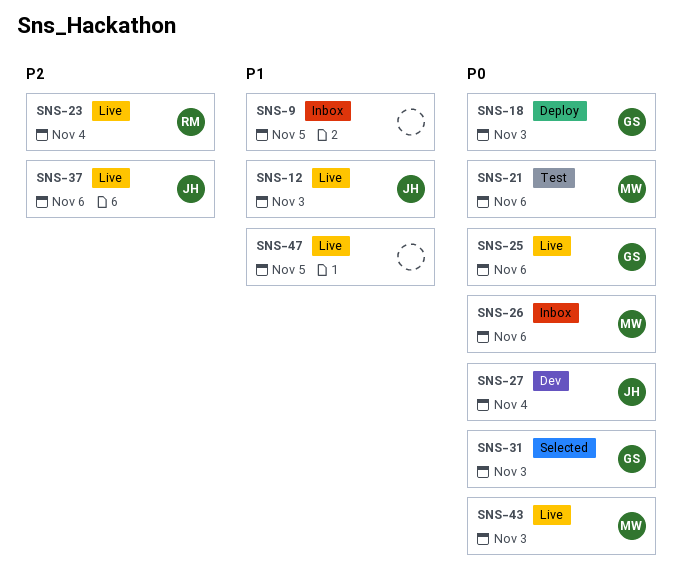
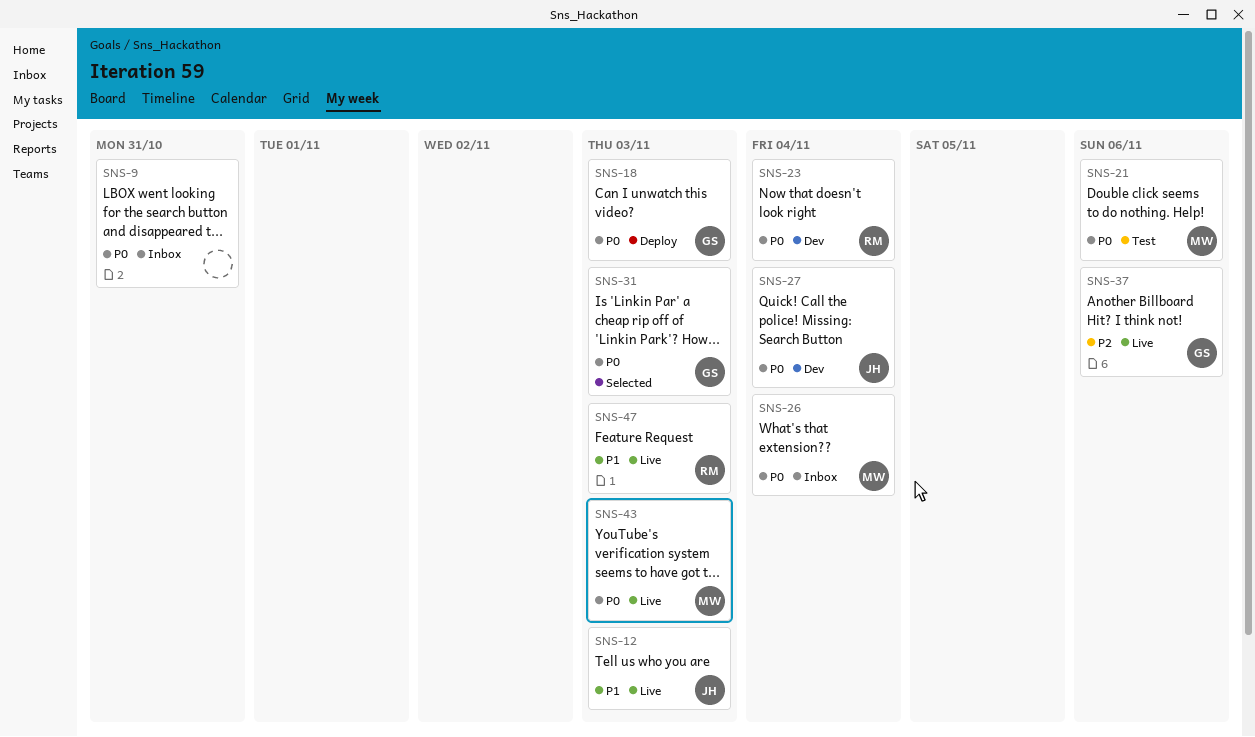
SNS-9, priority: P1 -> P0
SNS-9, due: Nov 5 -> Oct 31
SNS-23, status: Live -> Dev
SNS-23, priority: P2 -> P0
SNS-25: present -> none
SNS-26, due: Nov 6 -> Nov 4
SNS-37, owner: JH -> GS
SNS-47, owner: none -> RM
SNS-47, due: Nov 5 -> Nov 3

